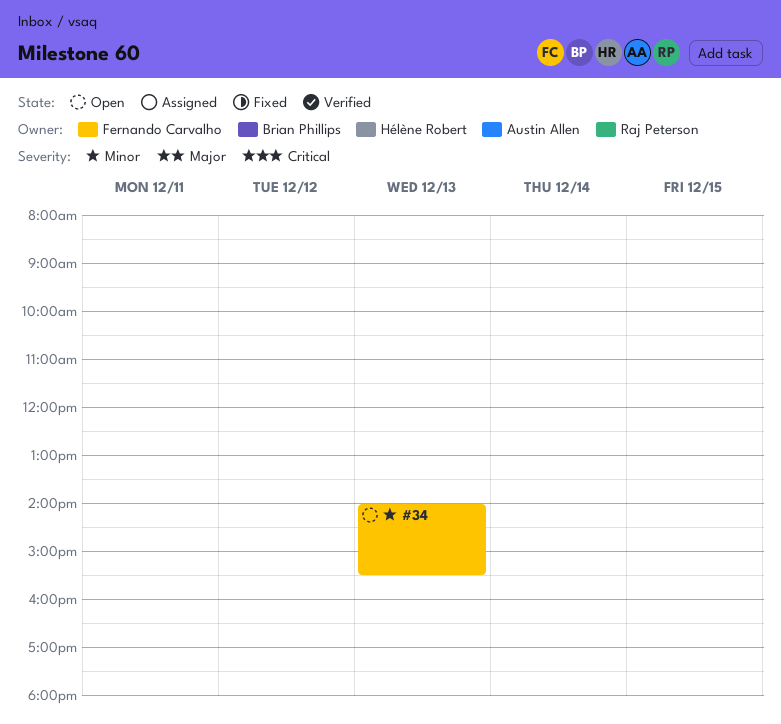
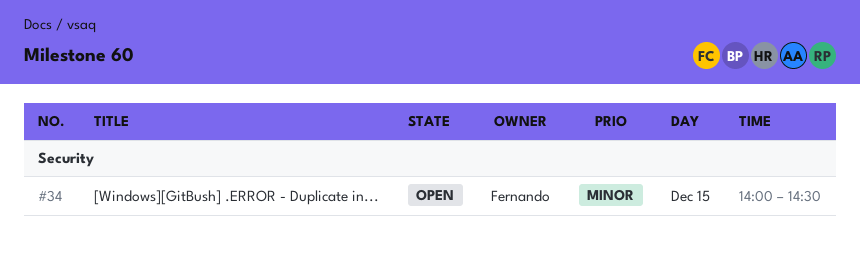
#34, day: Dec 13 -> Dec 15
#34, ends: 15:30 -> 14:30

